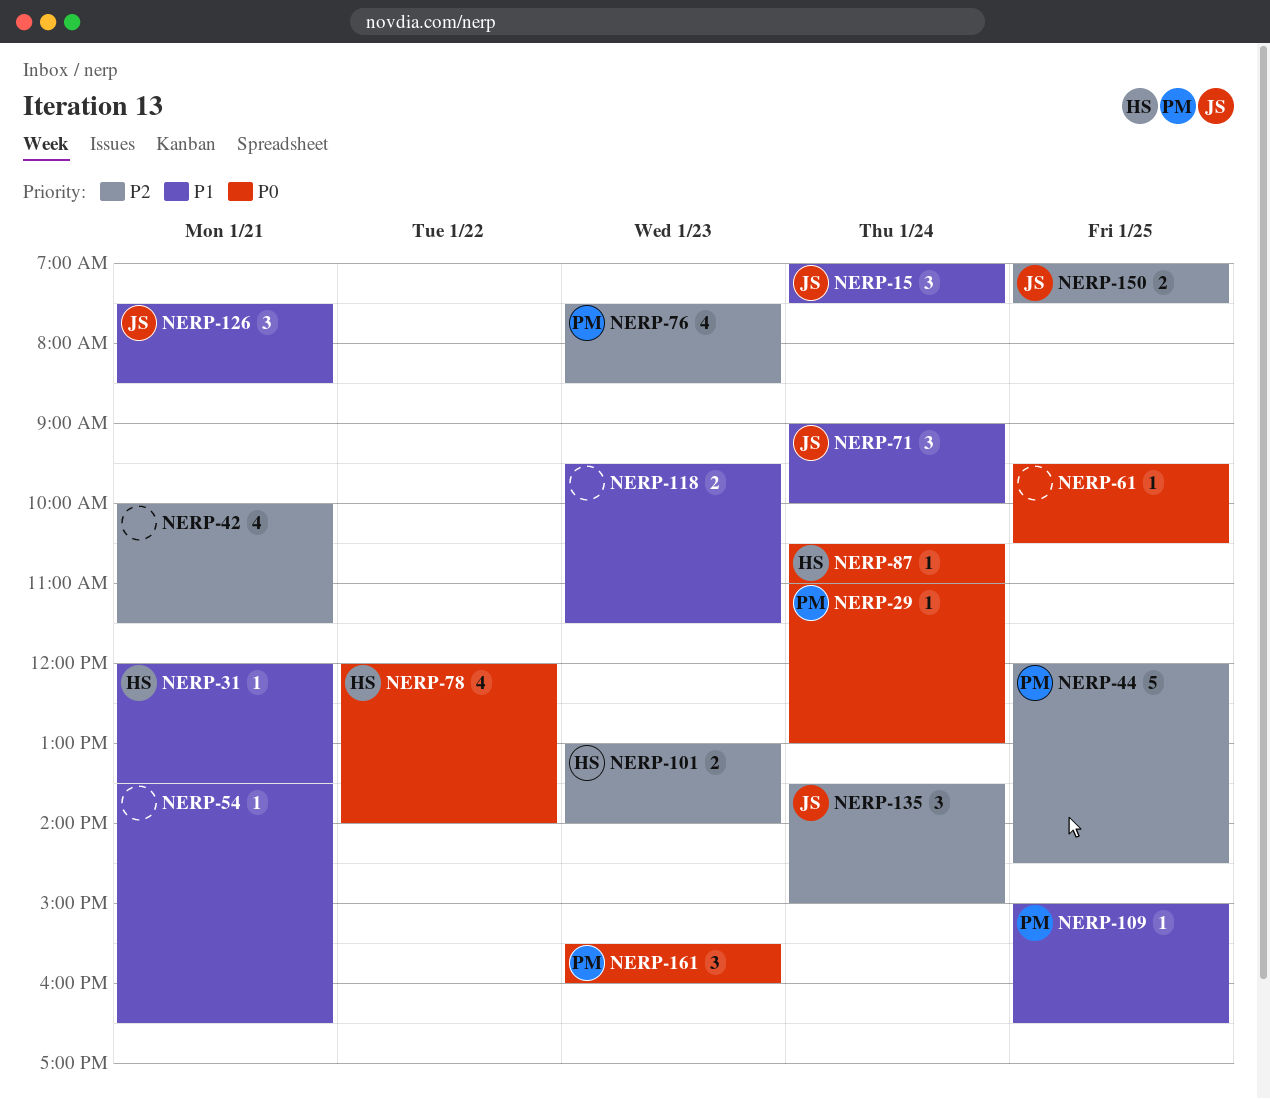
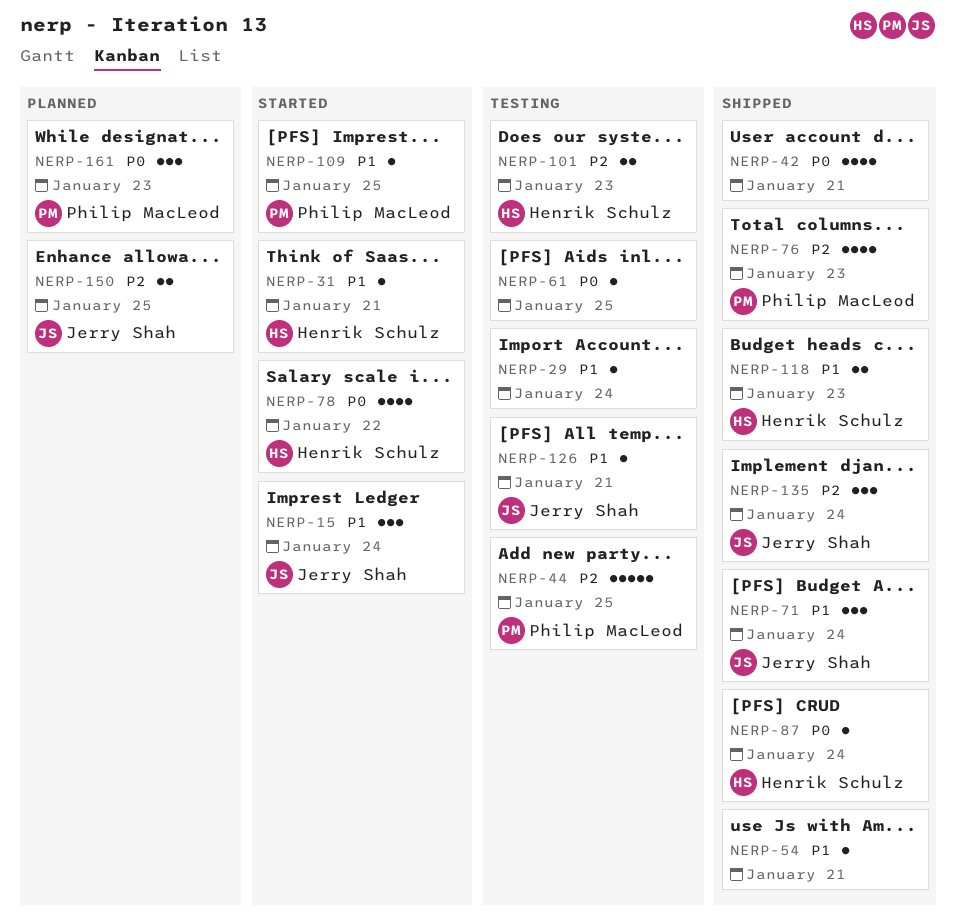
NERP-29, owner: Philip MacLeod -> none
NERP-29, priority: P0 -> P1
NERP-42, priority: P2 -> P0
NERP-118, owner: none -> Henrik Schulz
NERP-126, estimate: 3 -> 1

